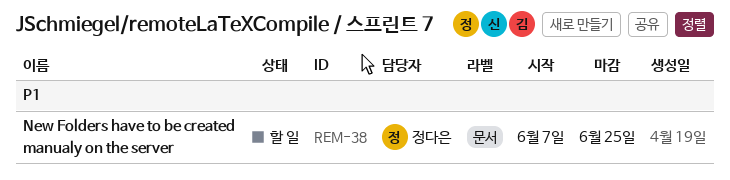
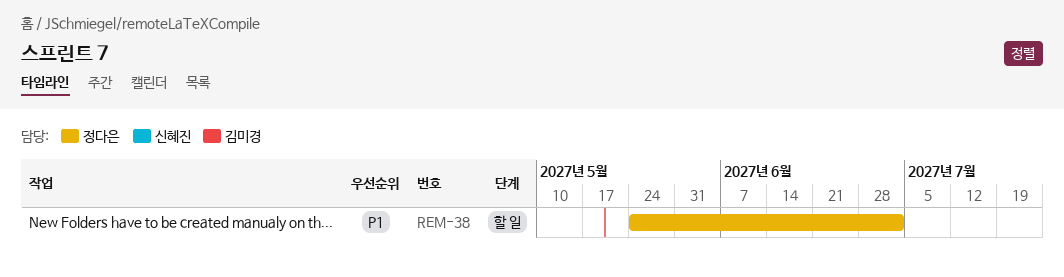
REM-38, start: Jun 7 -> May 24
REM-38, due: Jun 25 -> Jul 2

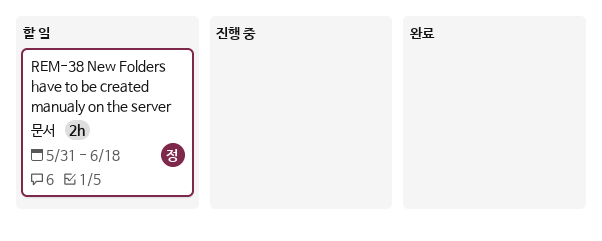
REM-38, start: May 24 -> May 31
REM-38, due: Jul 2 -> Jun 18

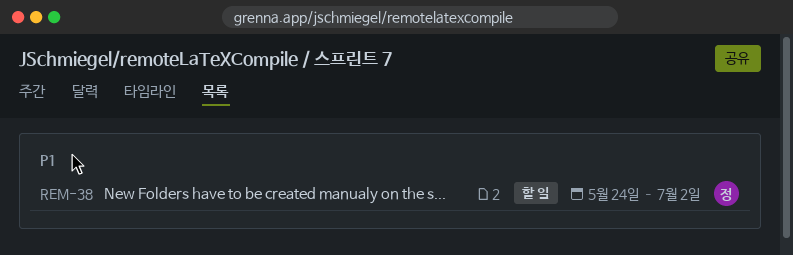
REM-38, start: May 31 -> May 24
REM-38, due: Jun 18 -> Jul 2

